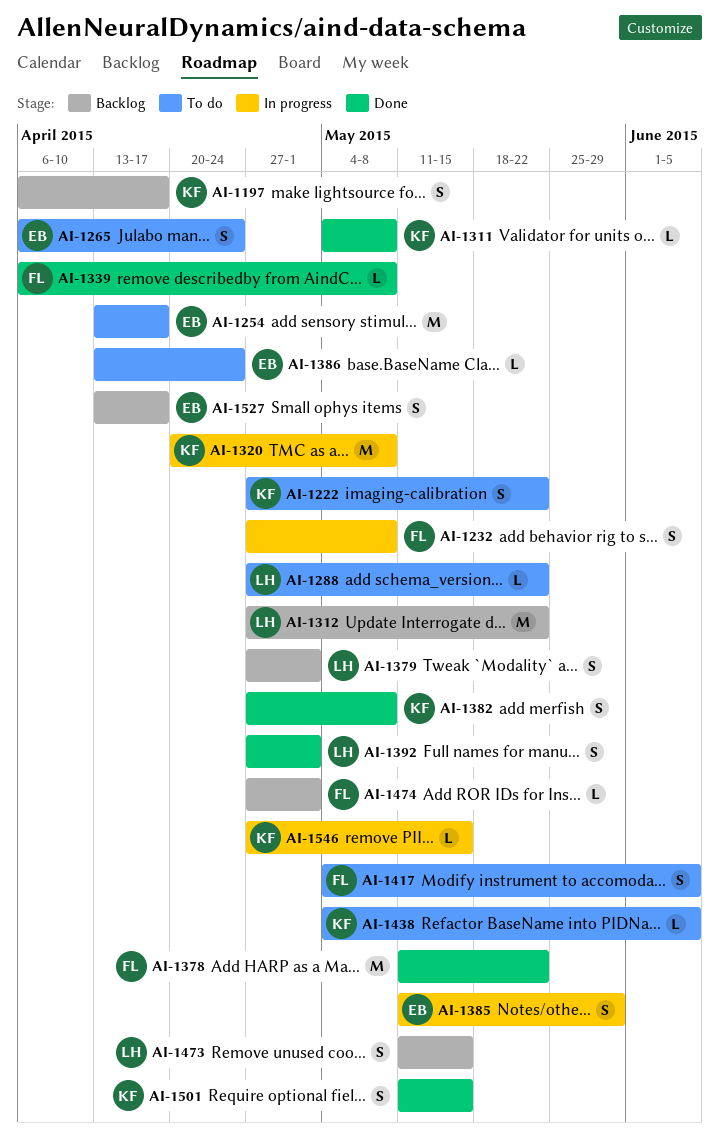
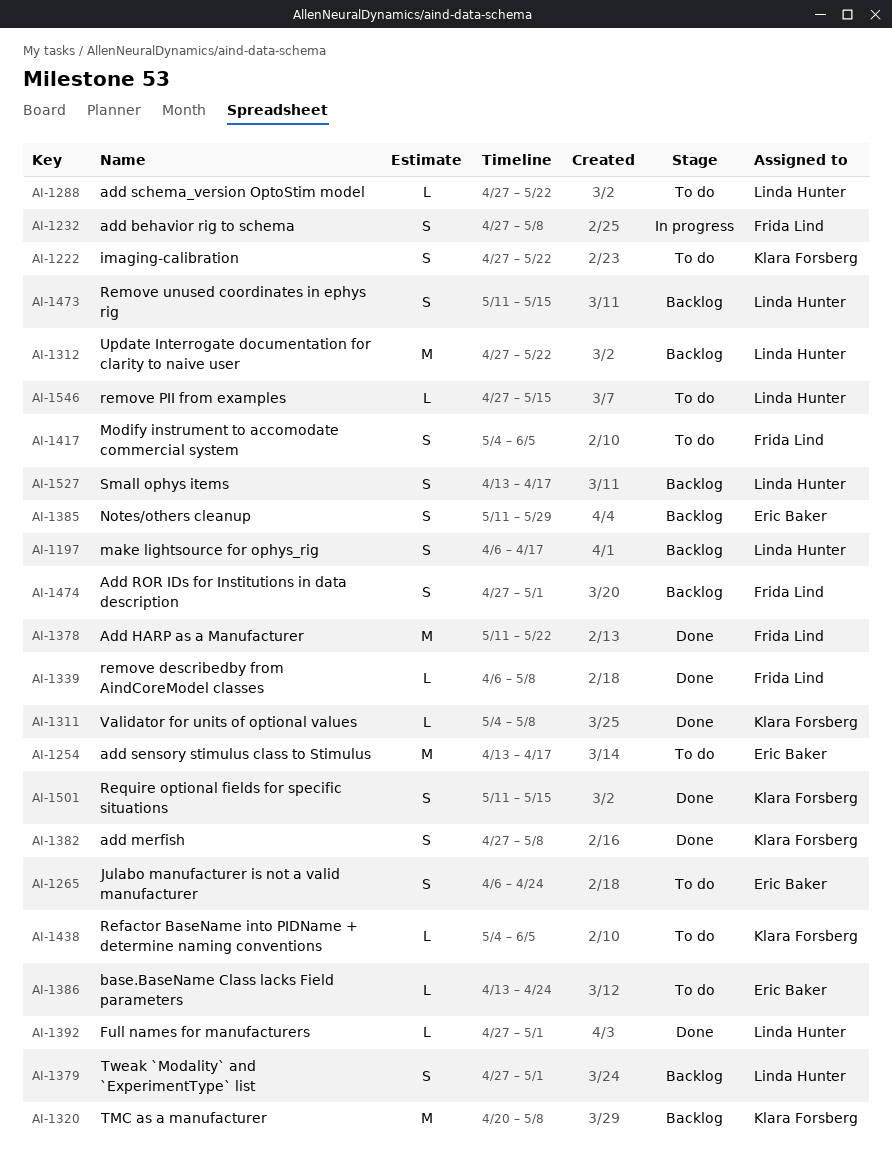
AI-1197, owner: Klara Forsberg -> Linda Hunter
AI-1320, status: In progress -> Backlog
AI-1385, status: In progress -> Backlog
AI-1392, estimate: S -> L
AI-1474, estimate: L -> S
AI-1527, owner: Eric Baker -> Linda Hunter
AI-1546, status: In progress -> To do
AI-1546, owner: Klara Forsberg -> Linda Hunter

